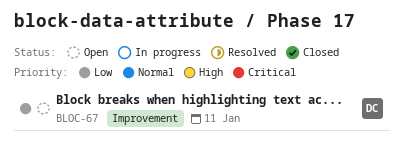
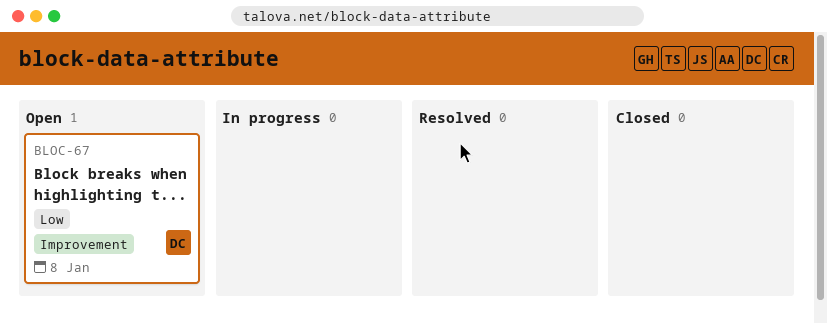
BLOC-67, due: Jan 11 -> Jan 8

